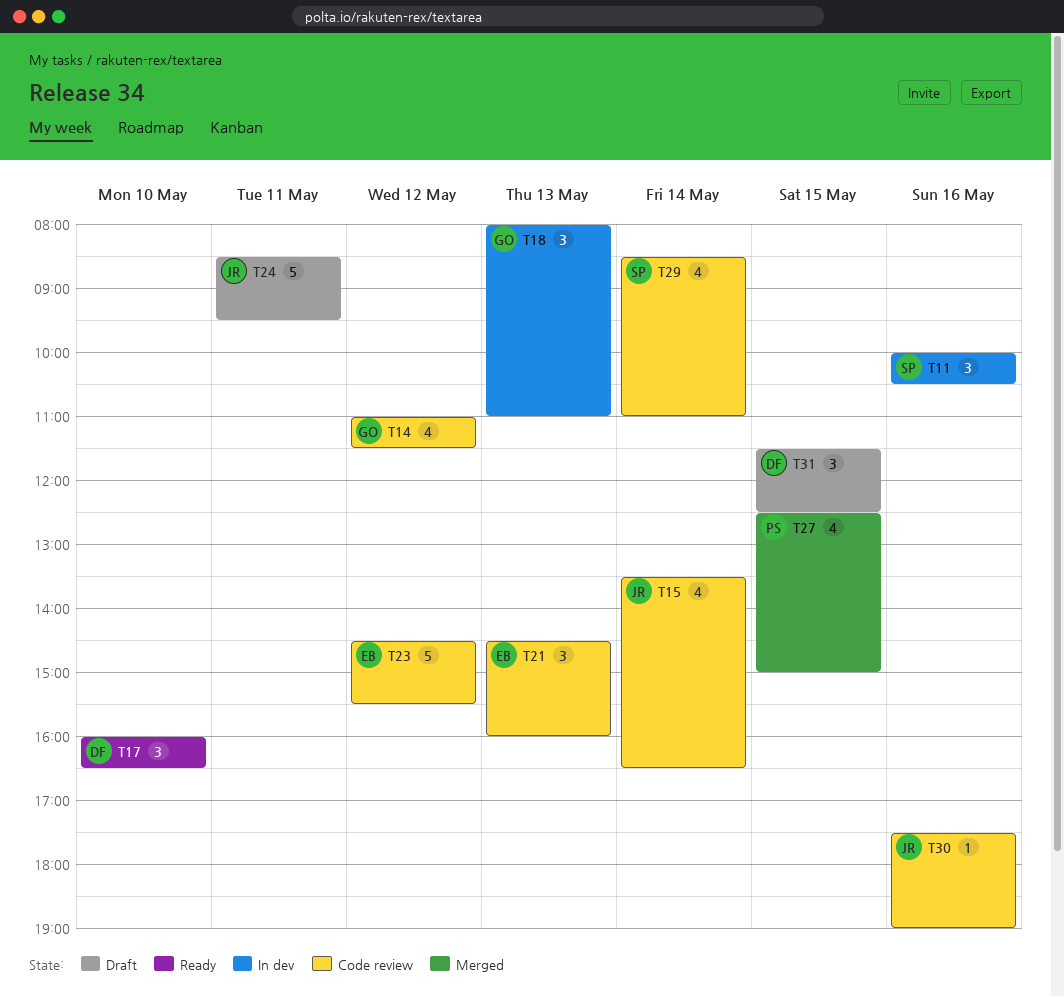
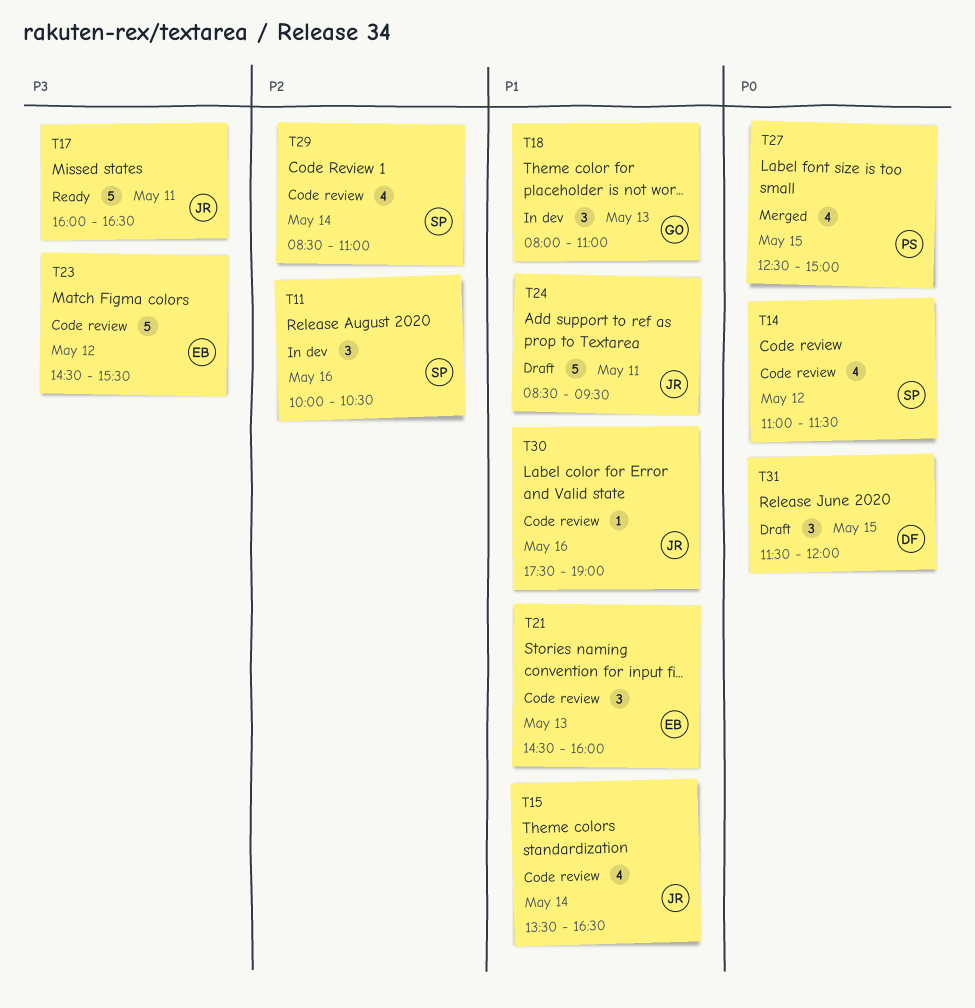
T14, owner: GO -> SP
T17, owner: DF -> JR
T17, estimate: 3 -> 5
T17, day: May 10 -> May 11
T31, ends: 12:30 -> 12:00

